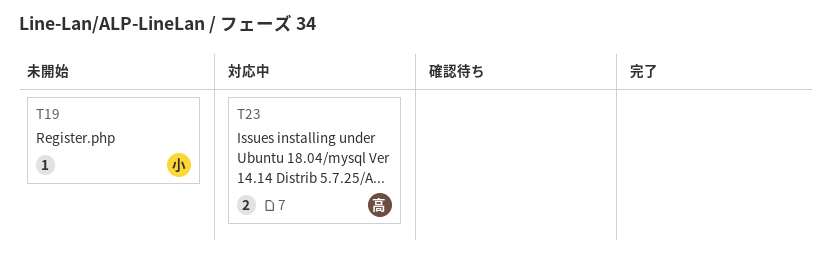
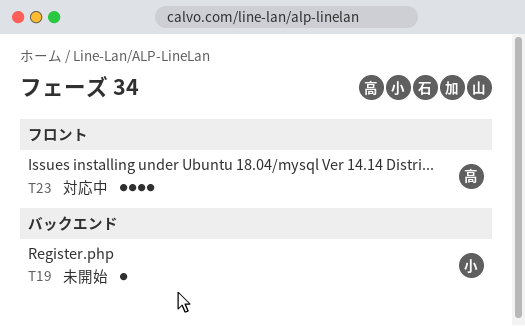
T23, estimate: 2 -> 4

